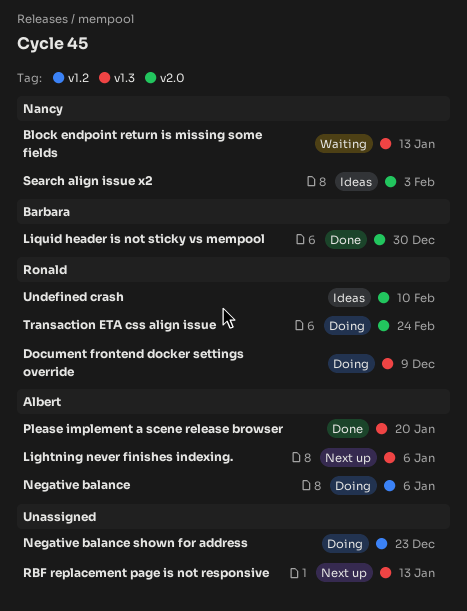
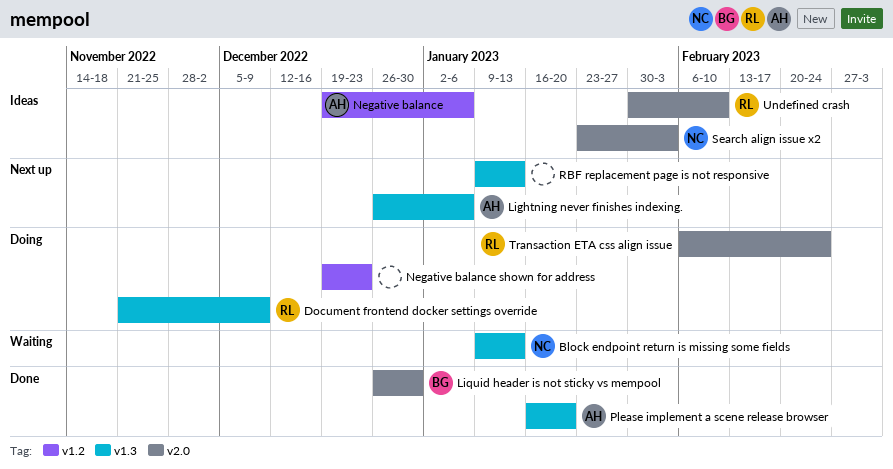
Negative balance, status: Doing -> Ideas

